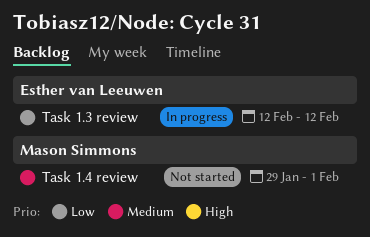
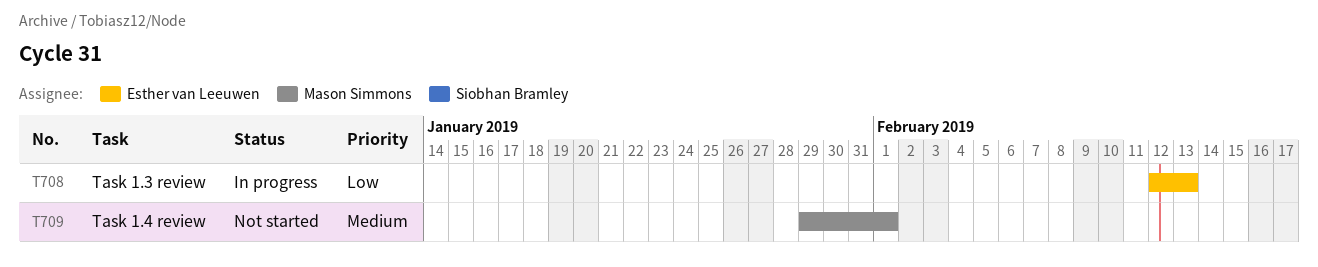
Task 1.3 review, due: Feb 12 -> Feb 13

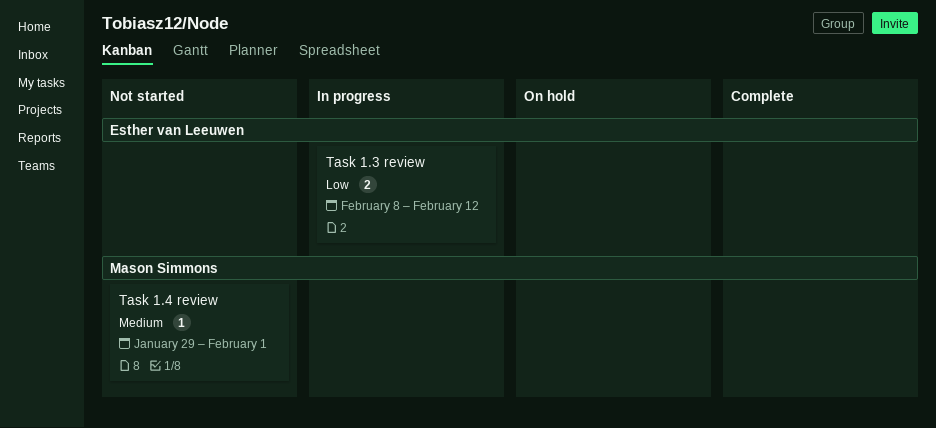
Task 1.3 review, start: Feb 12 -> Feb 8
Task 1.3 review, due: Feb 13 -> Feb 12

